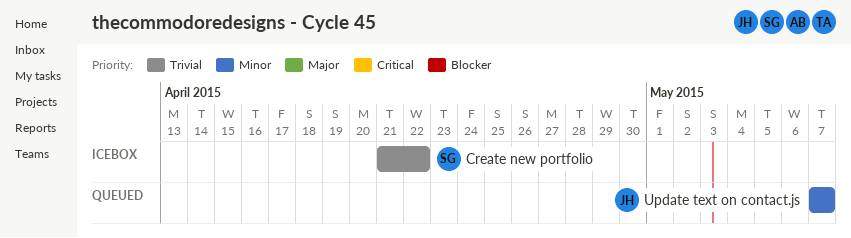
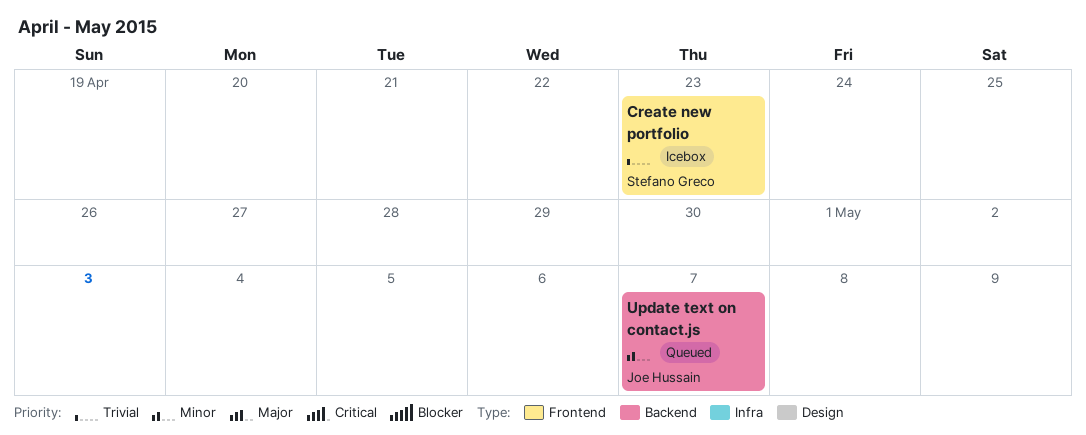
Create new portfolio, due: Apr 22 -> Apr 23

